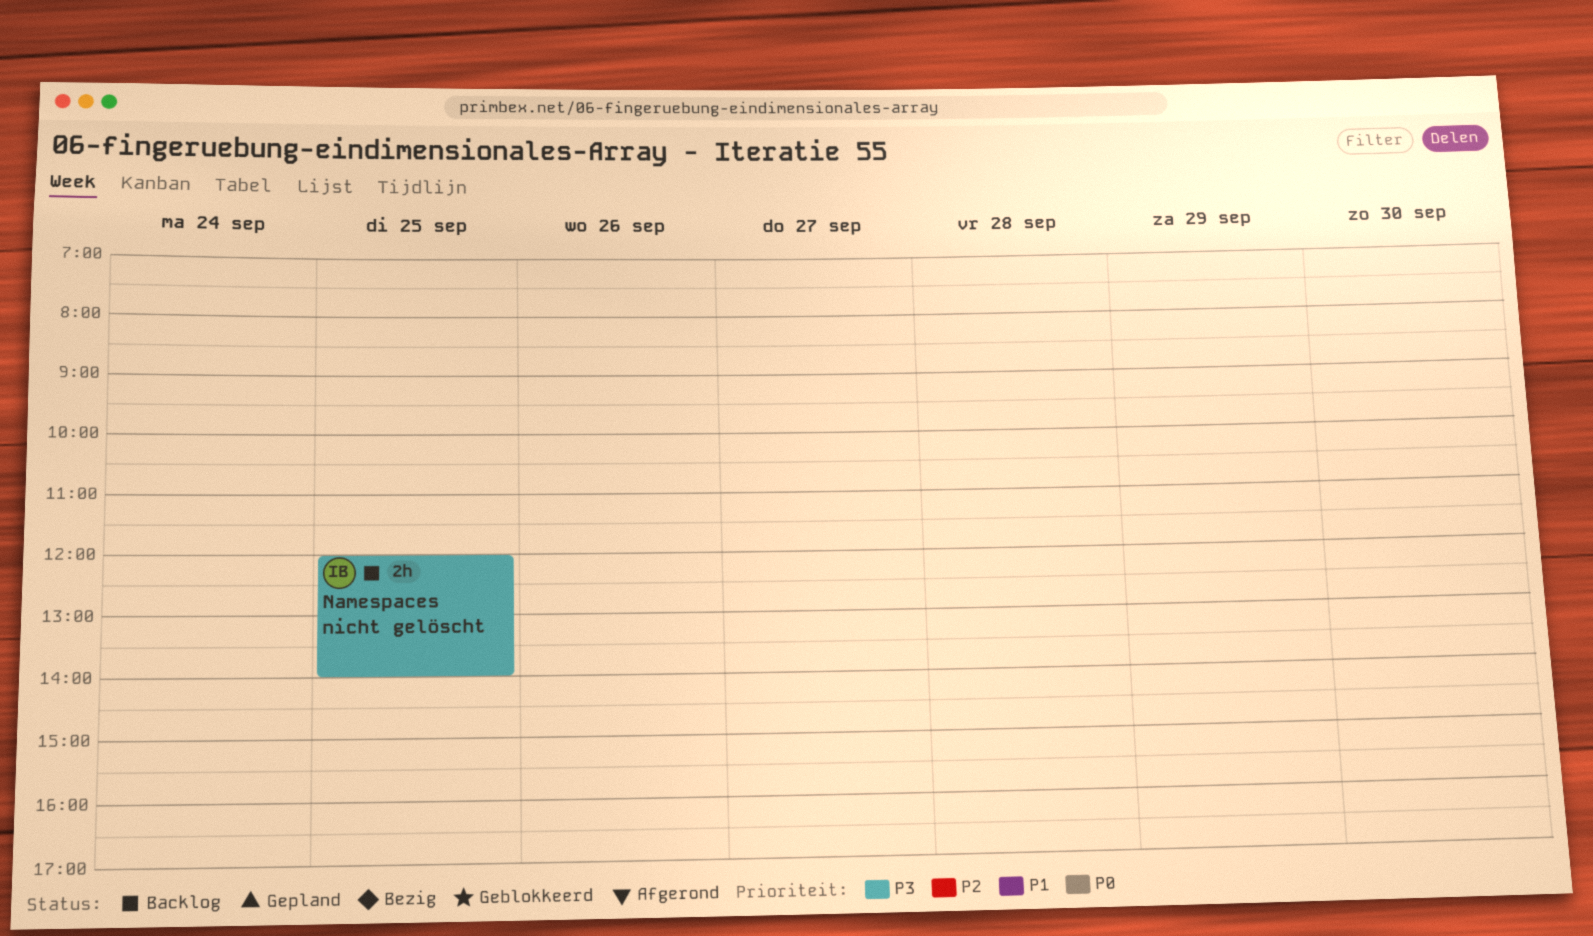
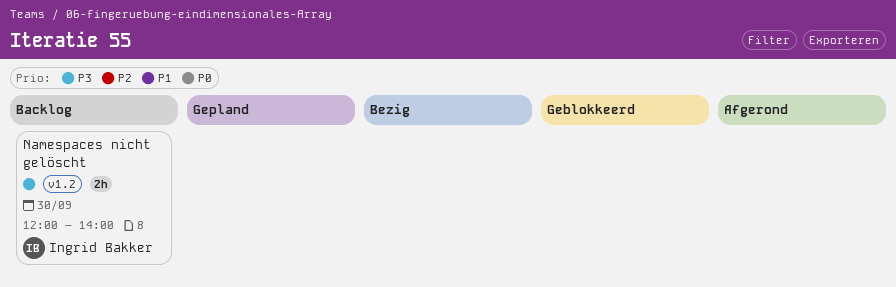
Namespaces nicht gelöscht, day: Sep 25 -> Sep 30

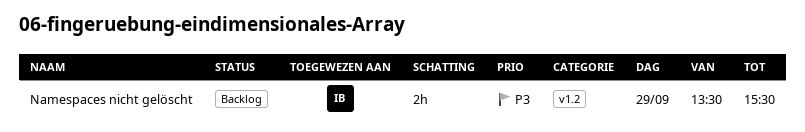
Namespaces nicht gelöscht, day: Sep 30 -> Sep 29
Namespaces nicht gelöscht, begins: 12:00 -> 13:30
Namespaces nicht gelöscht, ends: 14:00 -> 15:30

